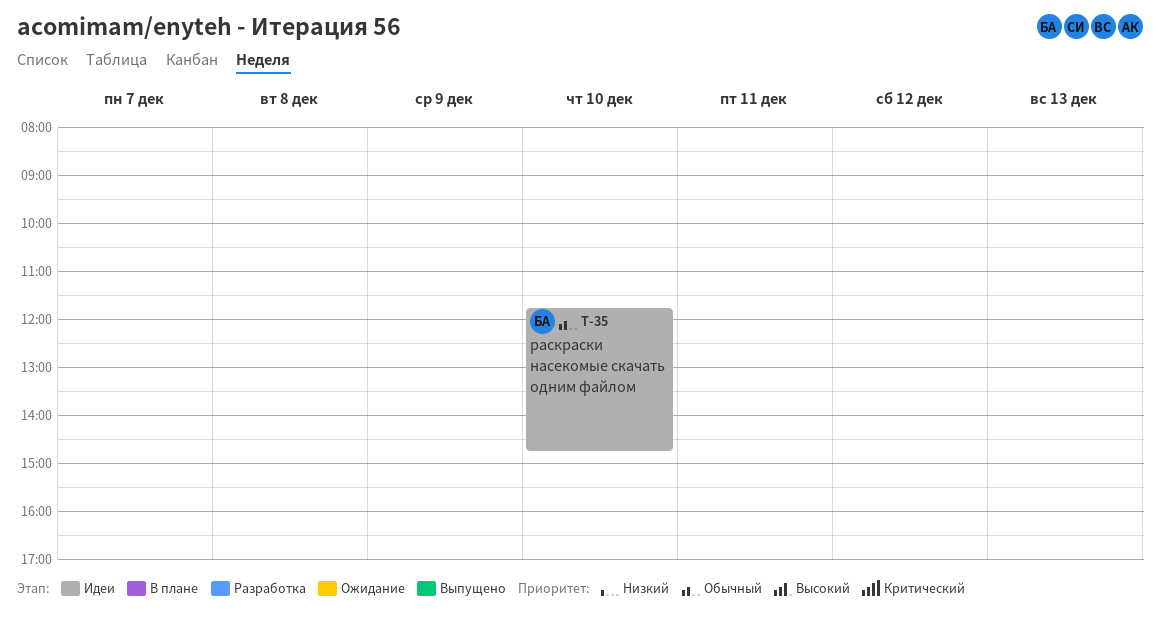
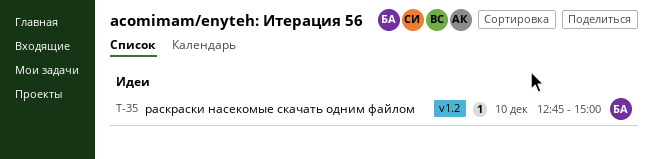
T-35, begins: 11:45 -> 12:45
T-35, ends: 14:45 -> 15:00

